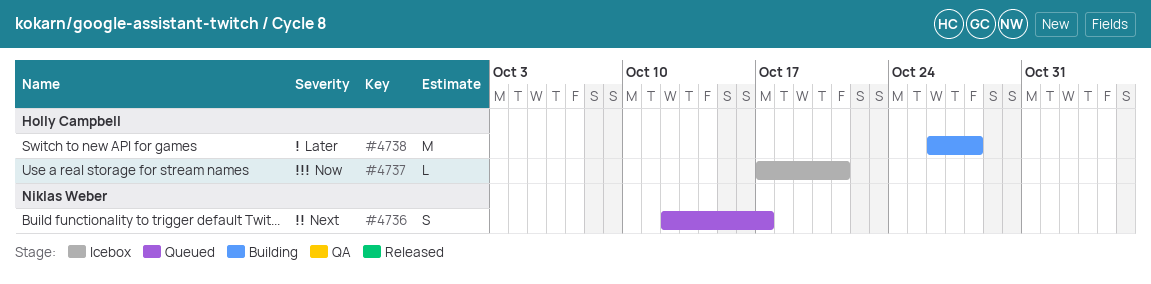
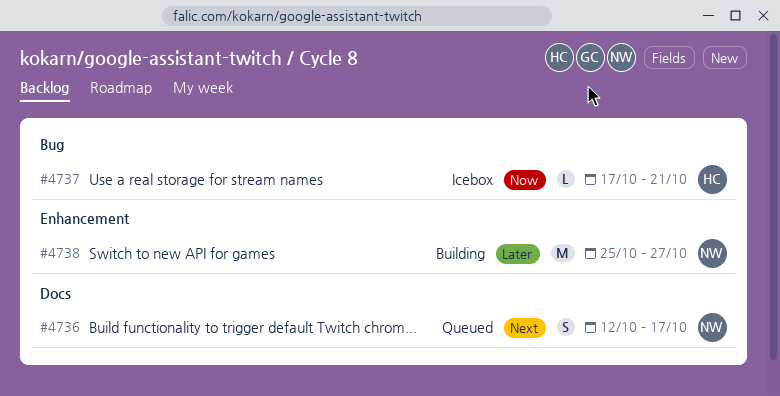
#4738, owner: Holly Campbell -> Niklas Weber
#4738, start: Oct 26 -> Oct 25
#4738, due: Oct 28 -> Oct 27

